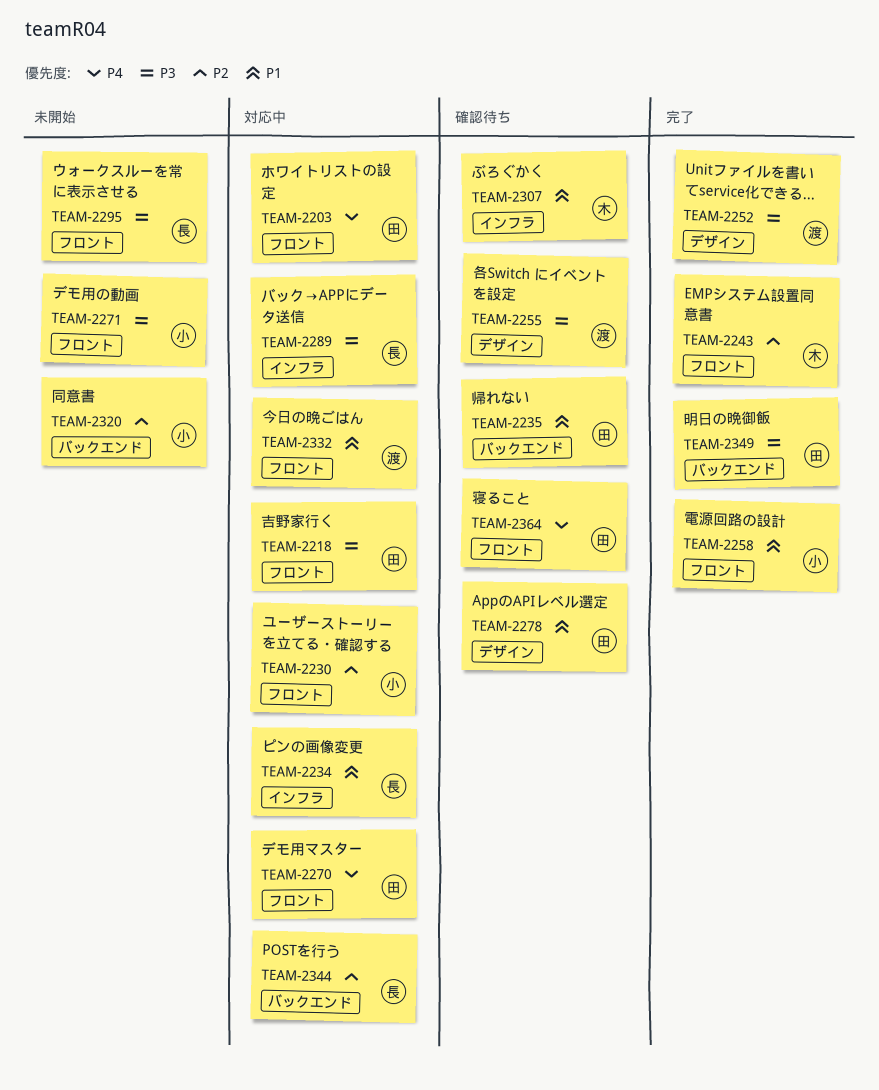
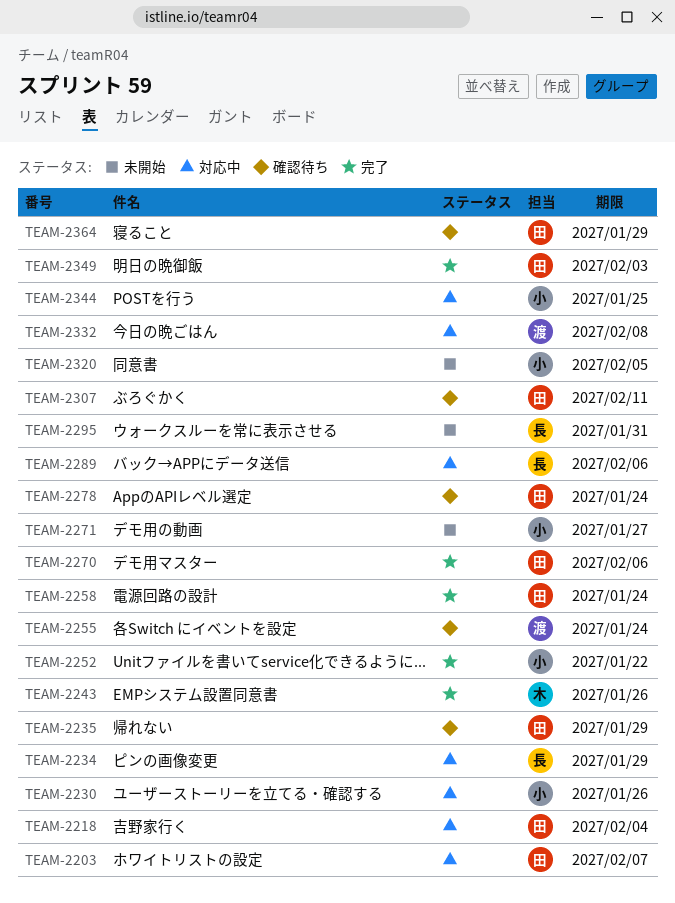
TEAM-2252, owner: 渡 -> 小
TEAM-2258, owner: 小 -> 田
TEAM-2270, status: 対応中 -> 完了
TEAM-2307, owner: 木 -> 田
TEAM-2344, owner: 長 -> 小

